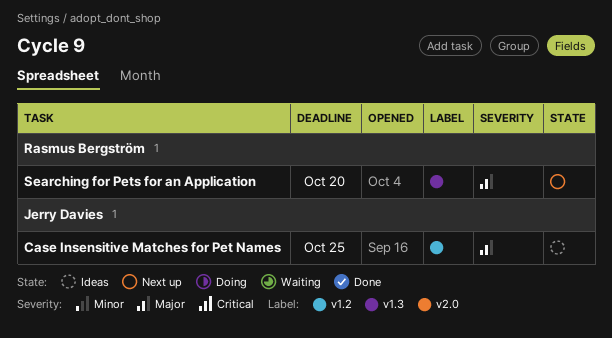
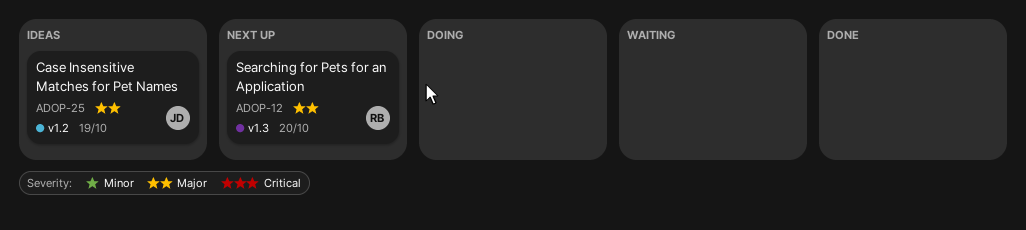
Case Insensitive Matches for Pet Names, due: Oct 25 -> Oct 19

